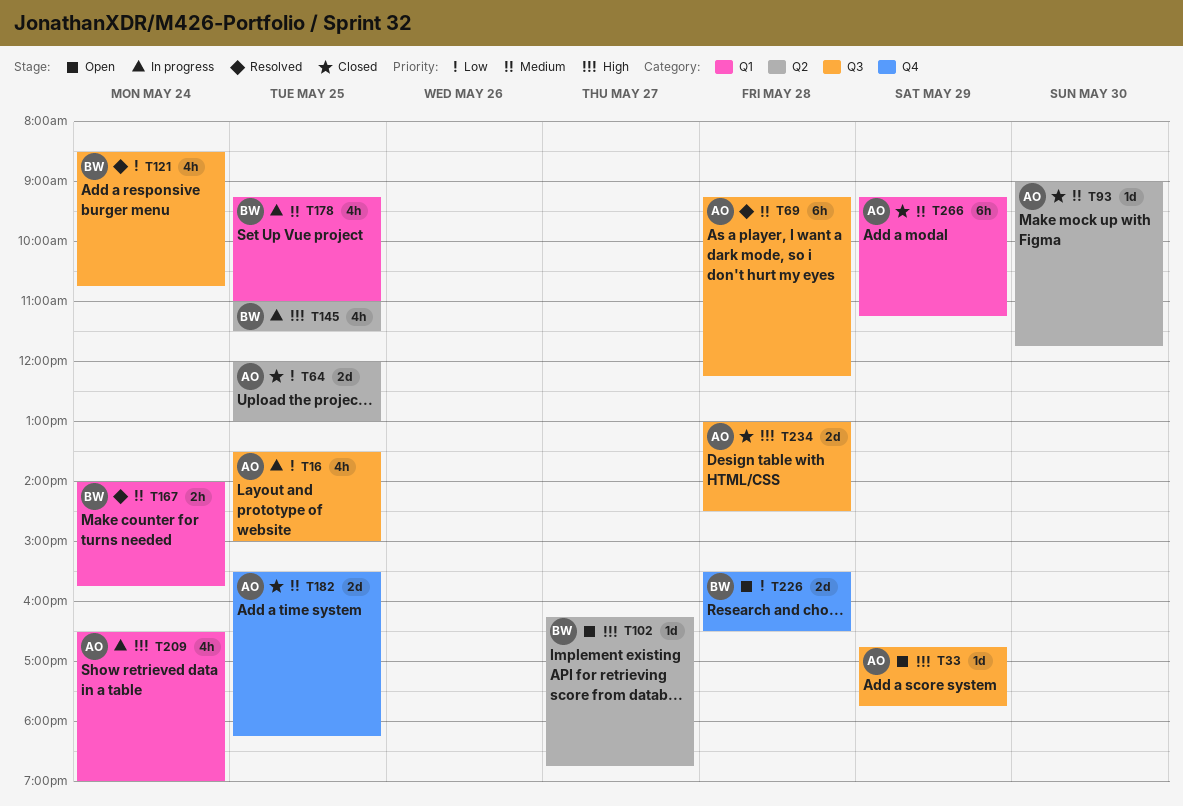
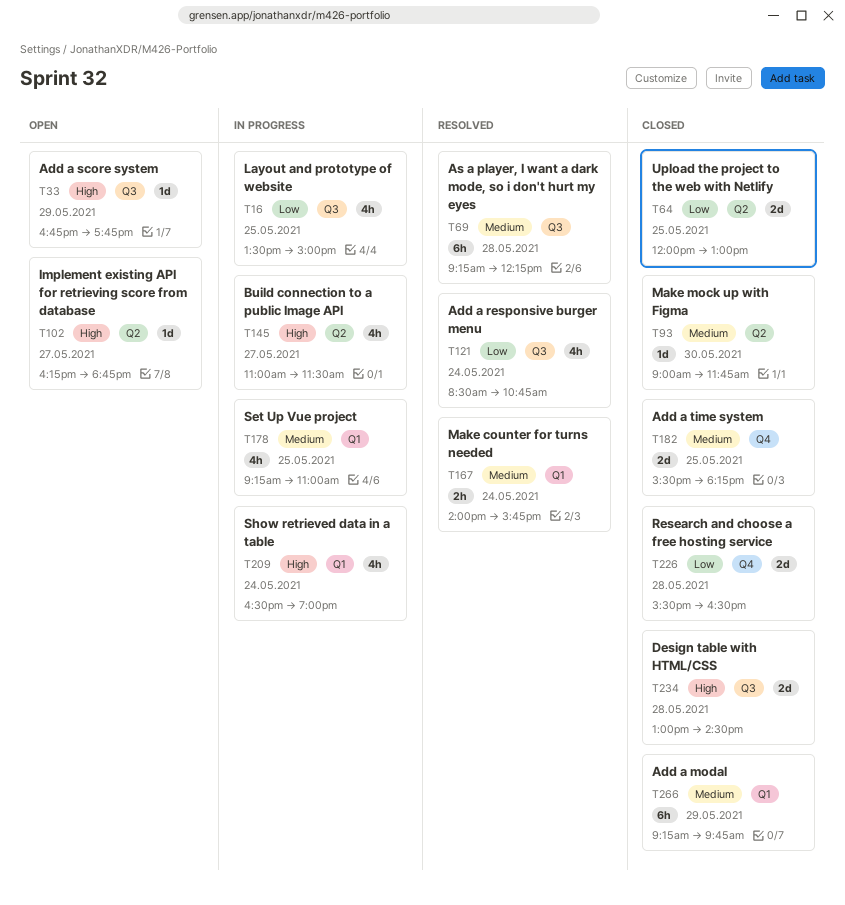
T145, day: May 25 -> May 27
T226, status: Open -> Closed
T266, ends: 11:15 -> 09:45

